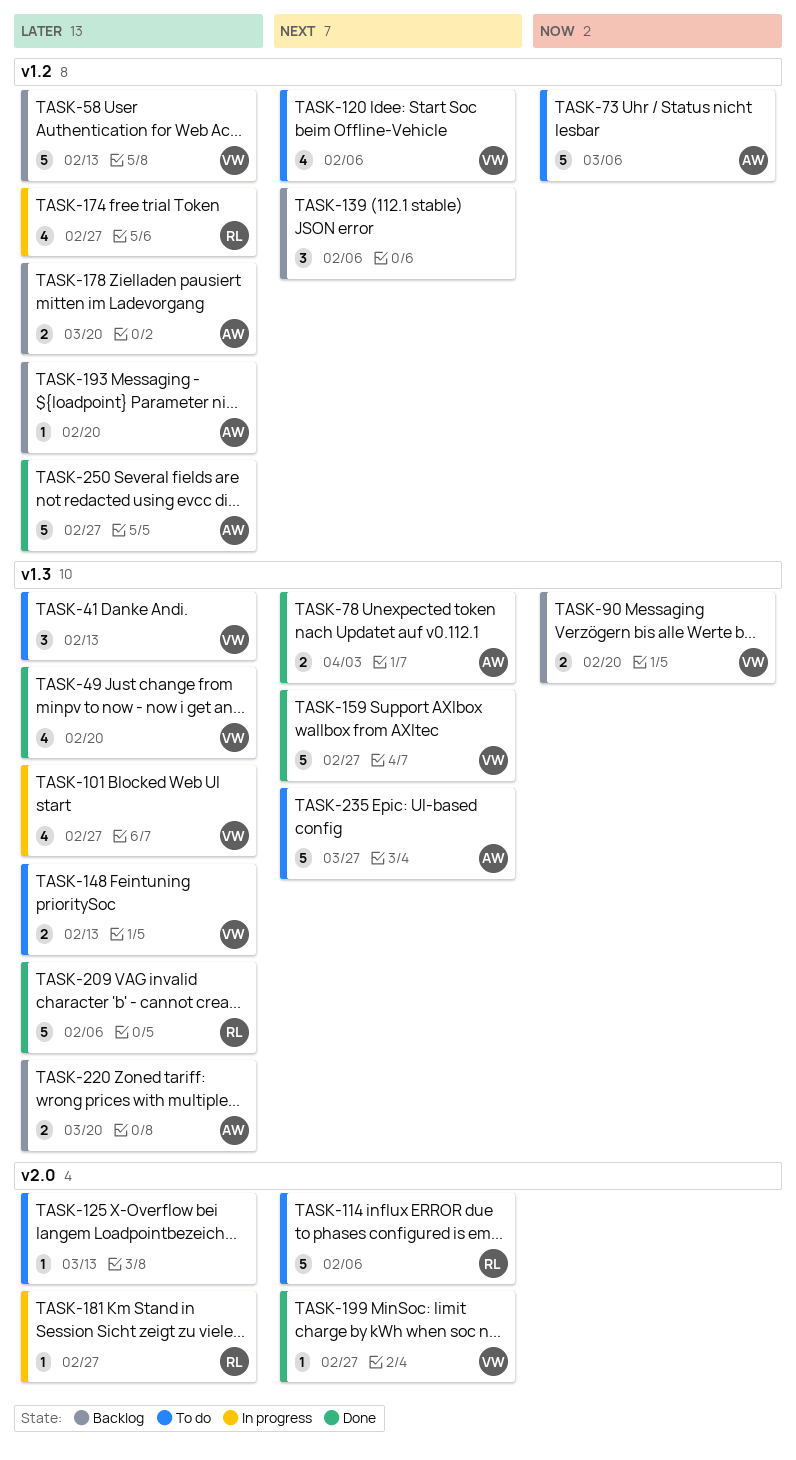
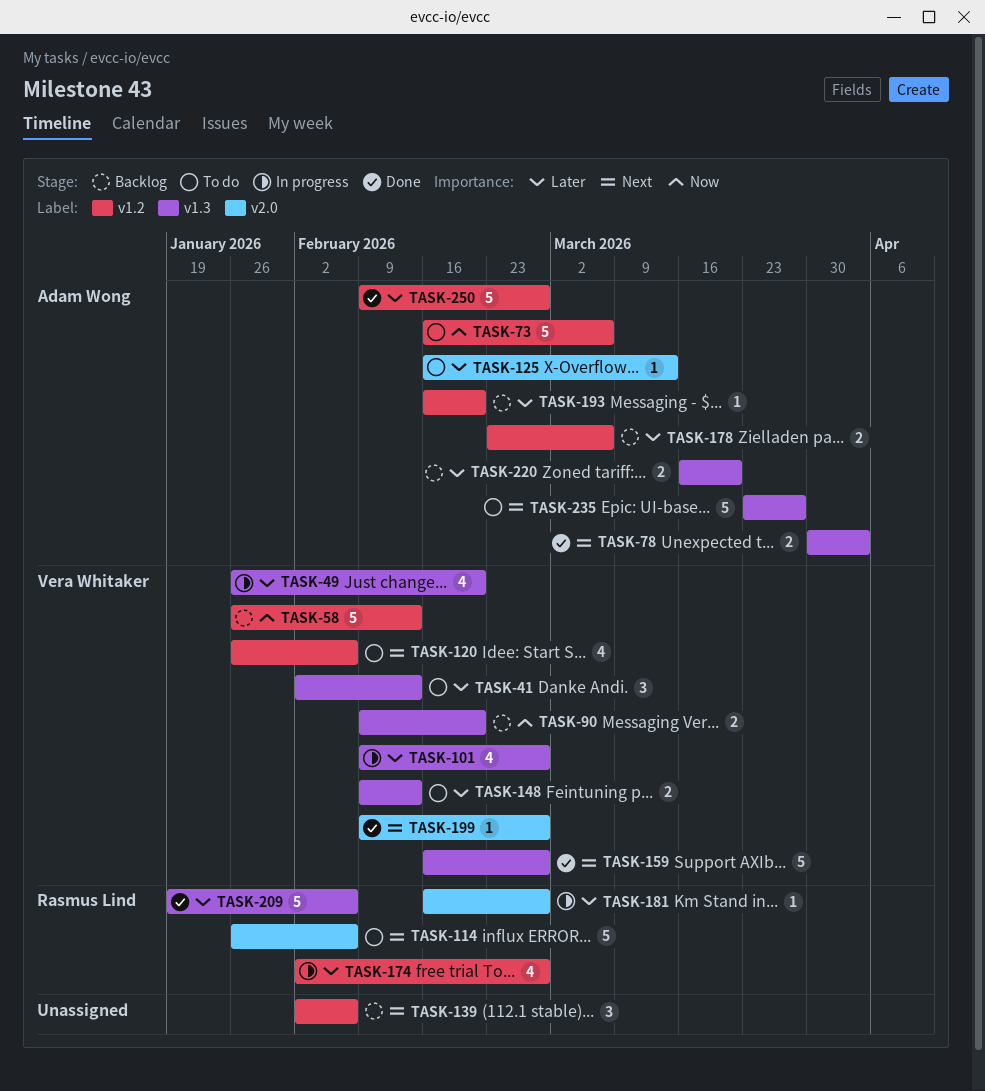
TASK-49, status: Done -> In progress
TASK-58, priority: Later -> Now
TASK-125, owner: none -> Adam Wong
TASK-178, due: Mar 20 -> Mar 6

